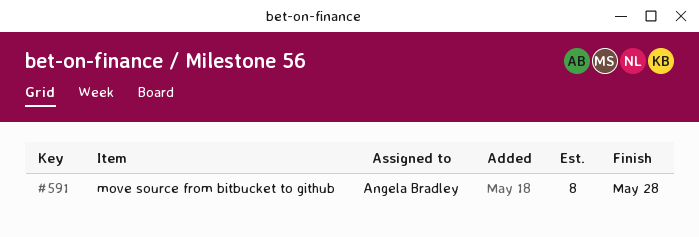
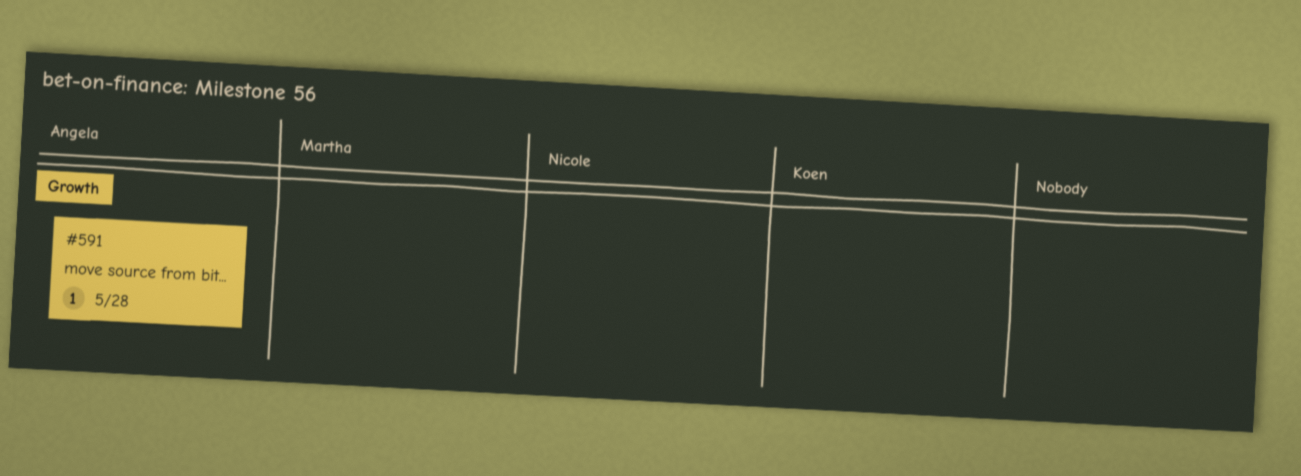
#591, estimate: 8 -> 1

